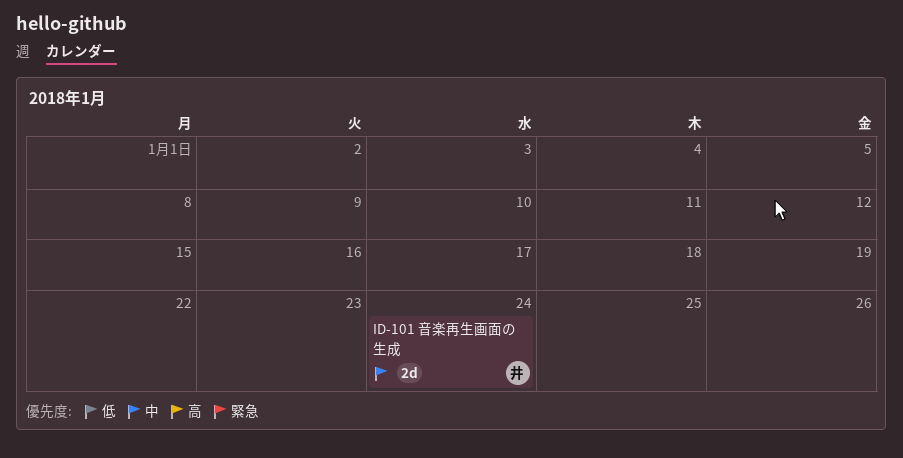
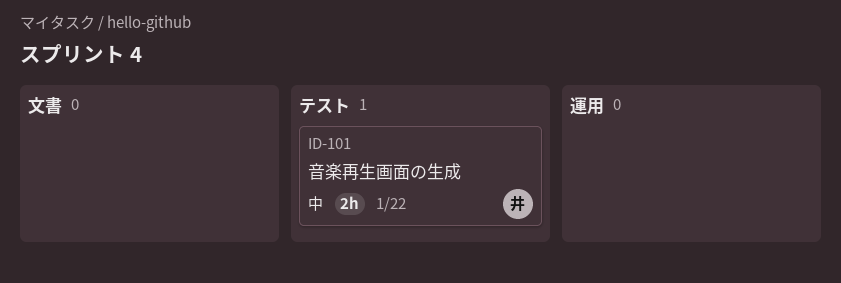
ID-101, estimate: 2d -> 2h
ID-101, due: Jan 24 -> Jan 22

